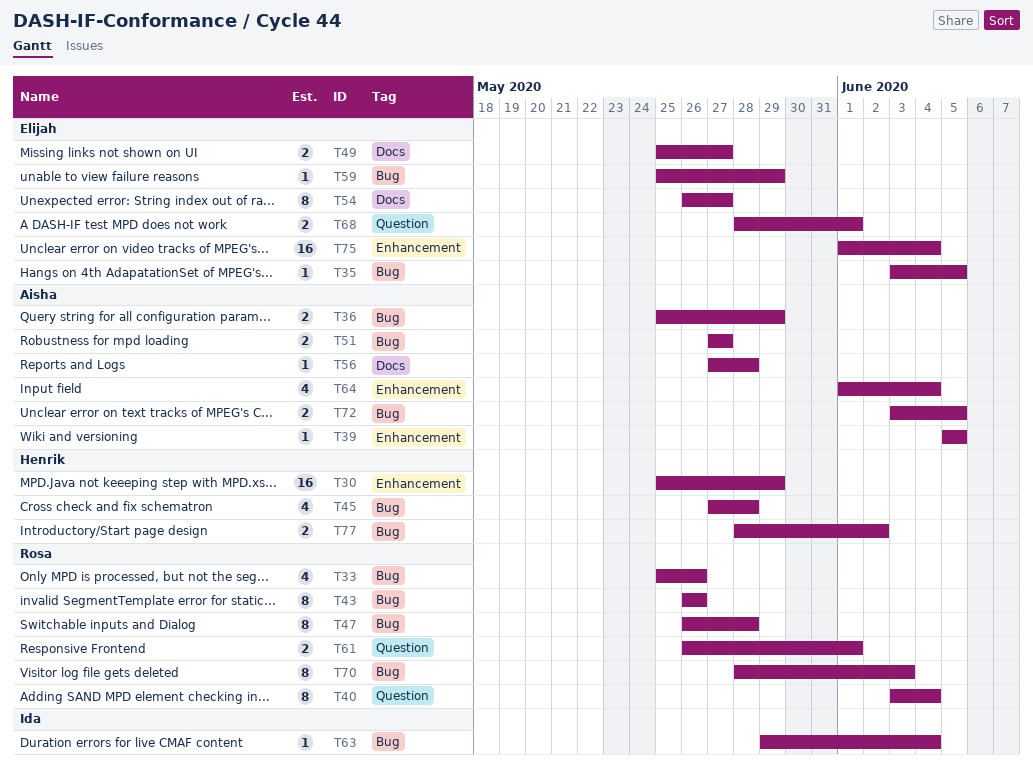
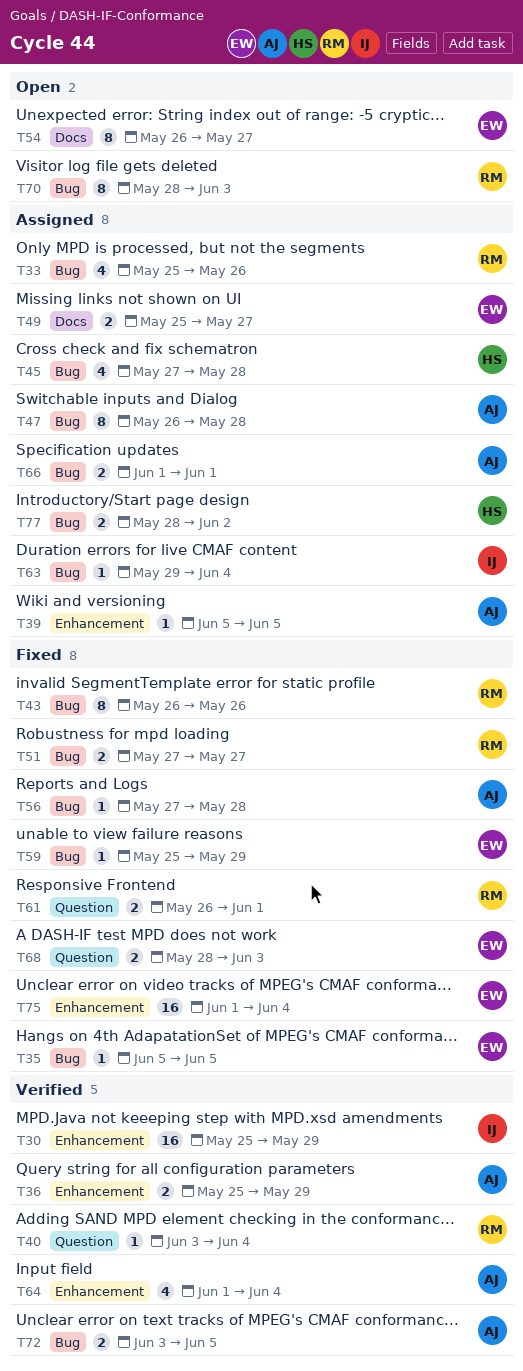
T30, owner: Henrik -> Ida
T35, start: Jun 3 -> Jun 5
T36, label: Bug -> Enhancement
T40, estimate: 8 -> 1
T47, owner: Rosa -> Aisha
T51, owner: Aisha -> Rosa
T56, label: Docs -> Bug
T66: none -> present
T68, due: Jun 1 -> Jun 3

